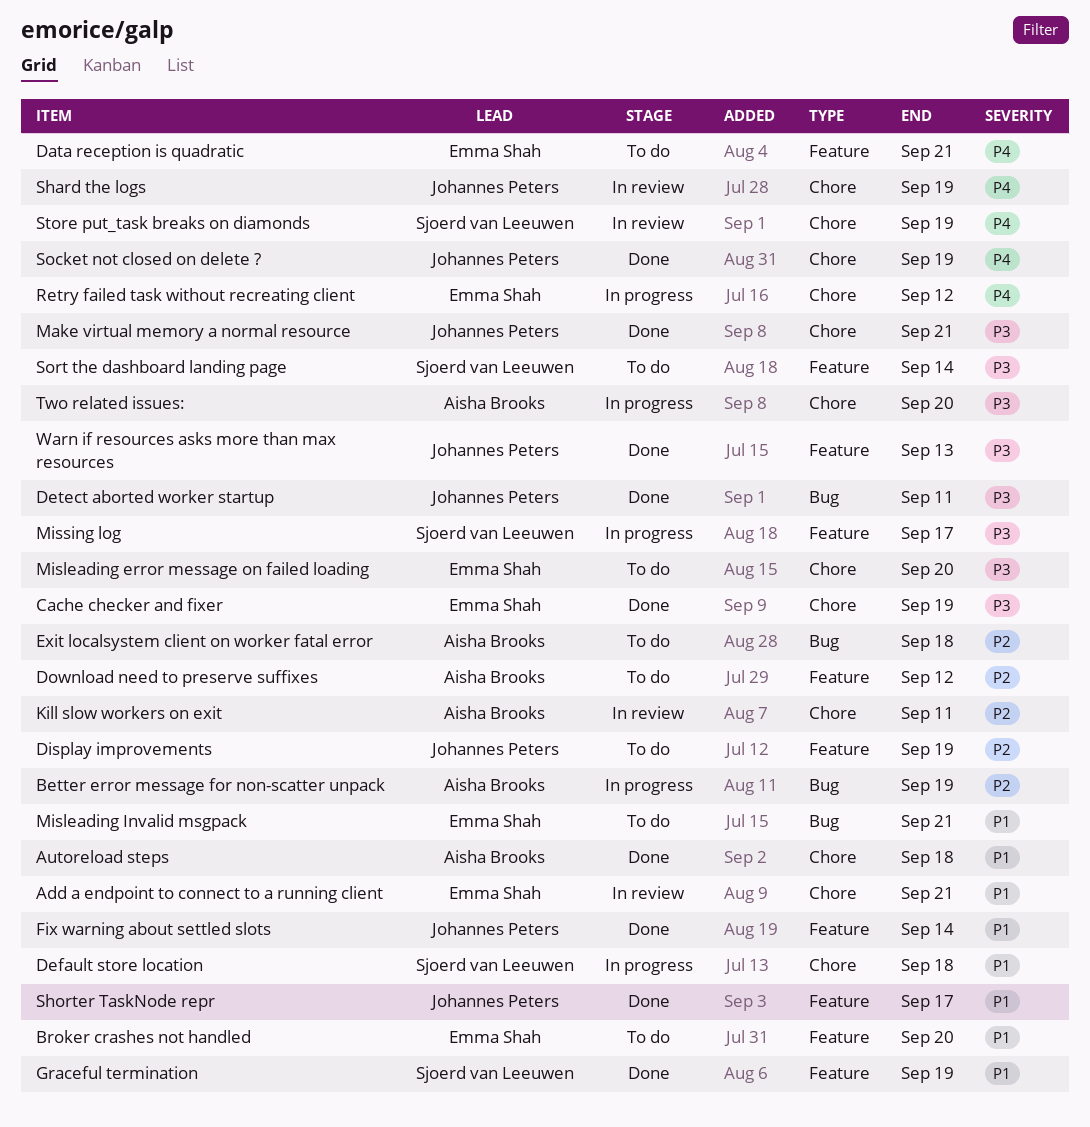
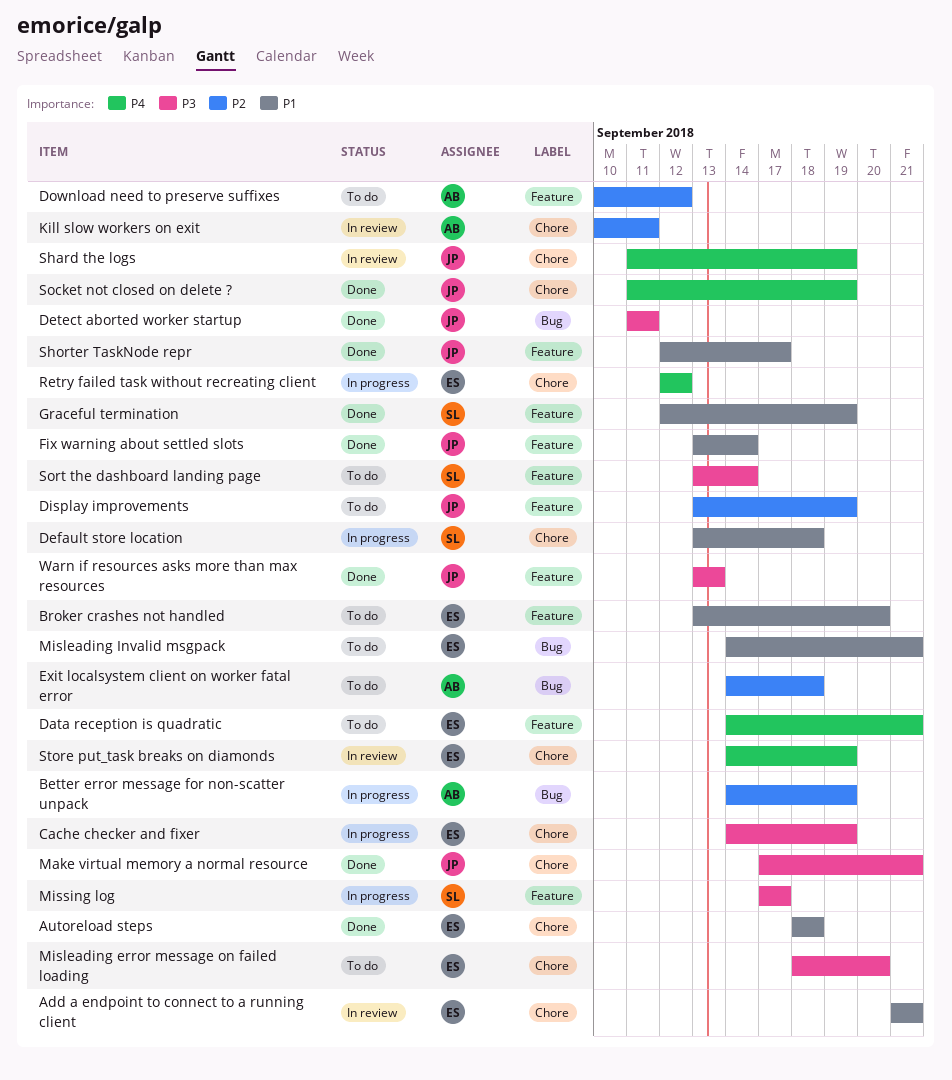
Autoreload steps, owner: Aisha Brooks -> Emma Shah
Cache checker and fixer, status: Done -> In progress
Store put_task breaks on diamonds, owner: Sjoerd van Leeuwen -> Emma Shah
Two related issues:: present -> none

